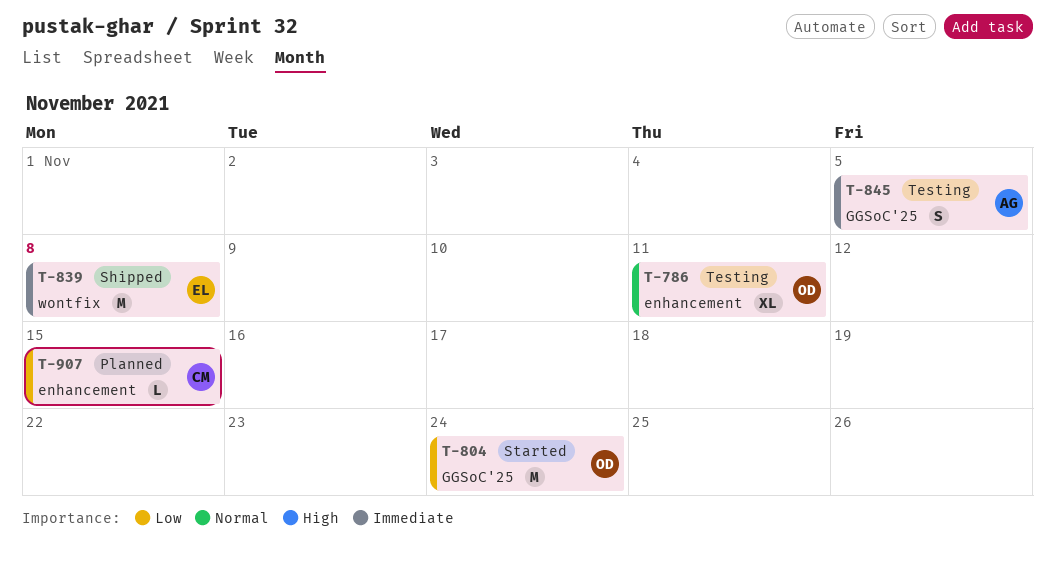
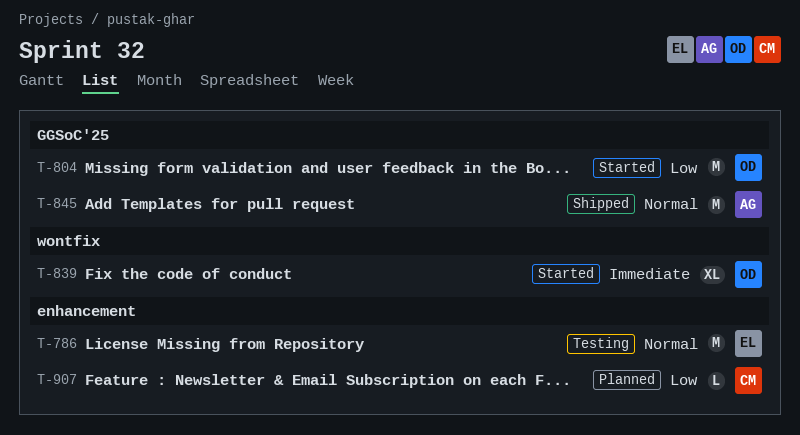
T-786, owner: OD -> EL
T-786, estimate: XL -> M
T-839, status: Shipped -> Started
T-839, owner: EL -> OD
T-839, estimate: M -> XL
T-845, status: Testing -> Shipped
T-845, priority: Immediate -> Normal
T-845, estimate: S -> M

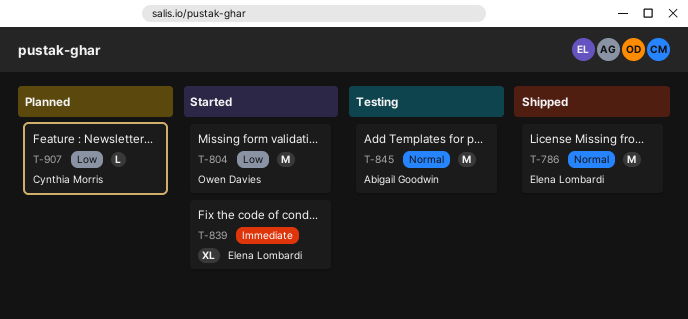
T-786, status: Testing -> Shipped
T-839, owner: Owen Davies -> Elena Lombardi
T-845, status: Shipped -> Testing

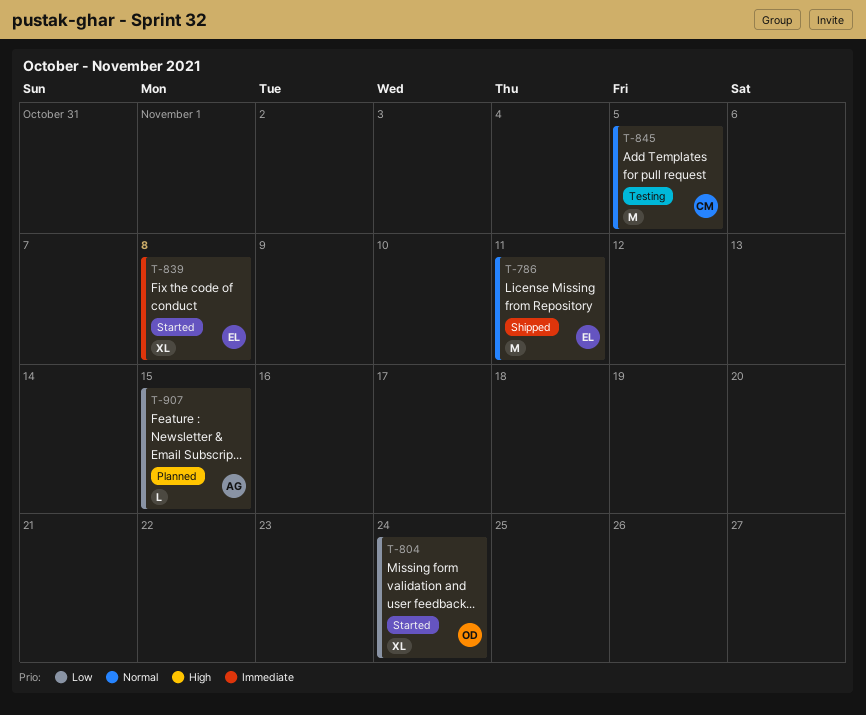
T-804, estimate: M -> XL
T-845, owner: Abigail Goodwin -> Cynthia Morris
T-907, owner: Cynthia Morris -> Abigail Goodwin

